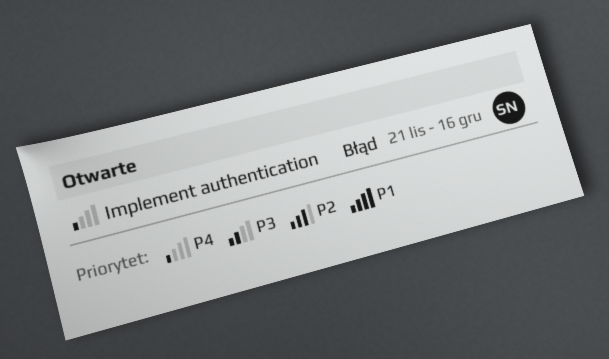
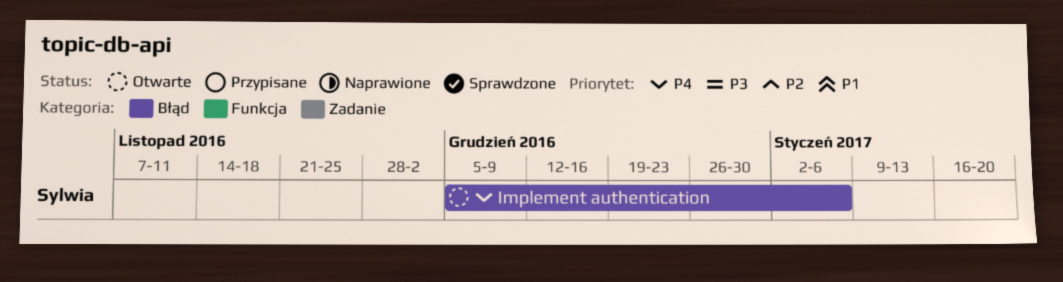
Implement authentication, start: Nov 21 -> Dec 5
Implement authentication, due: Dec 16 -> Jan 6

